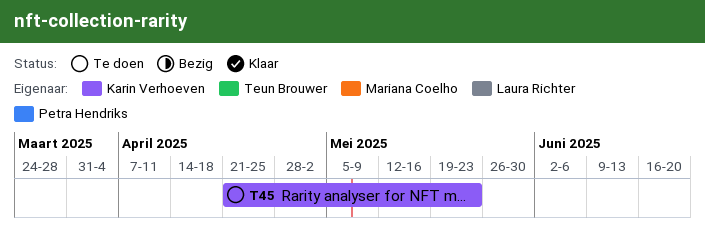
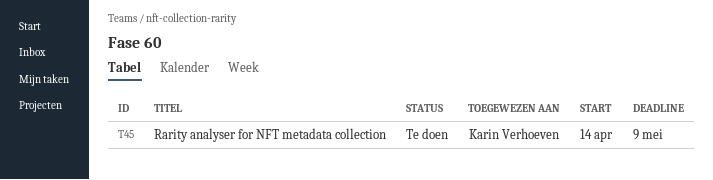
T45, start: Apr 21 -> Apr 14
T45, due: May 23 -> May 9

